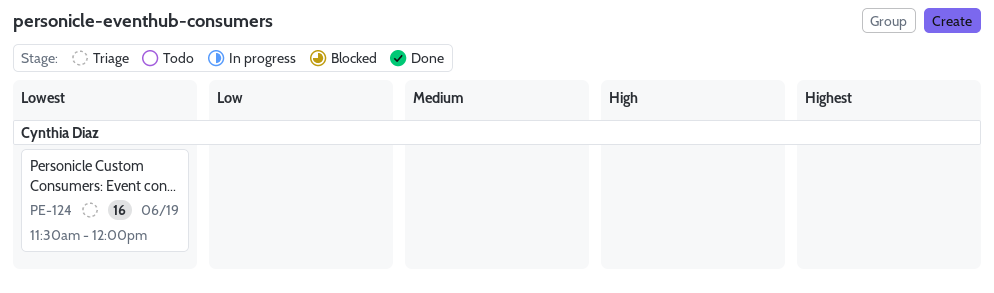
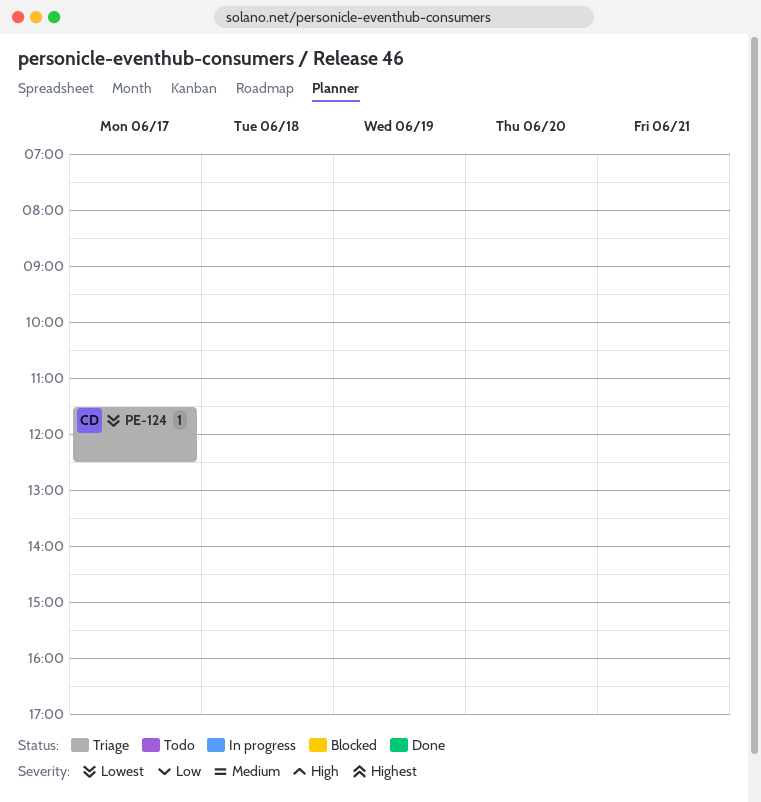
PE-124, estimate: 16 -> 1
PE-124, day: Jun 19 -> Jun 17
PE-124, ends: 12:00 -> 12:30

